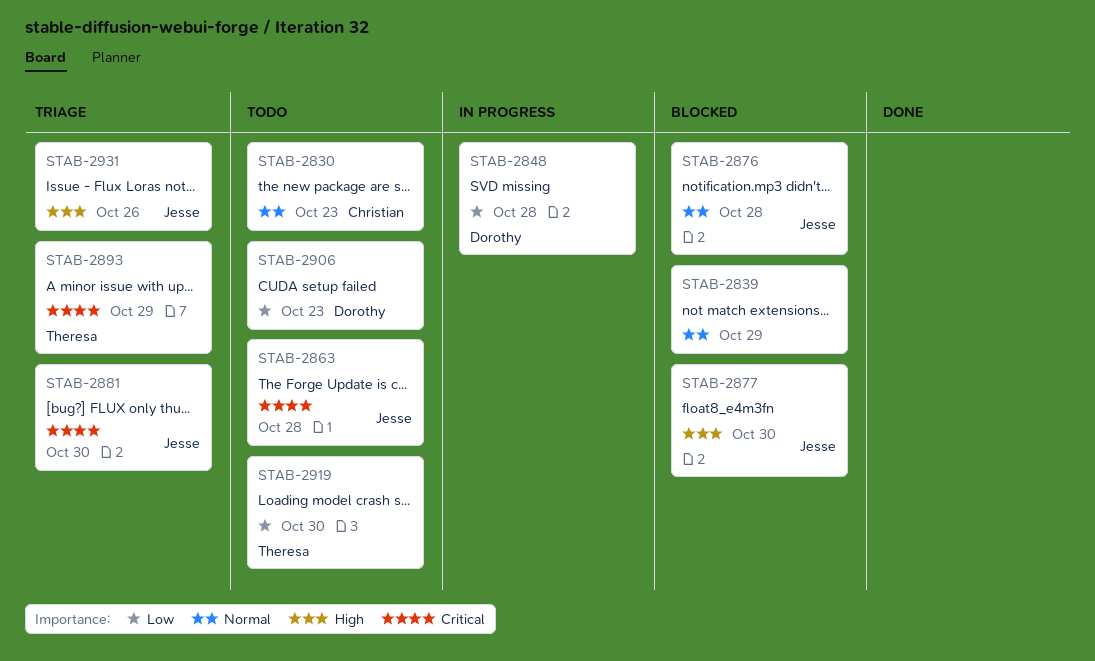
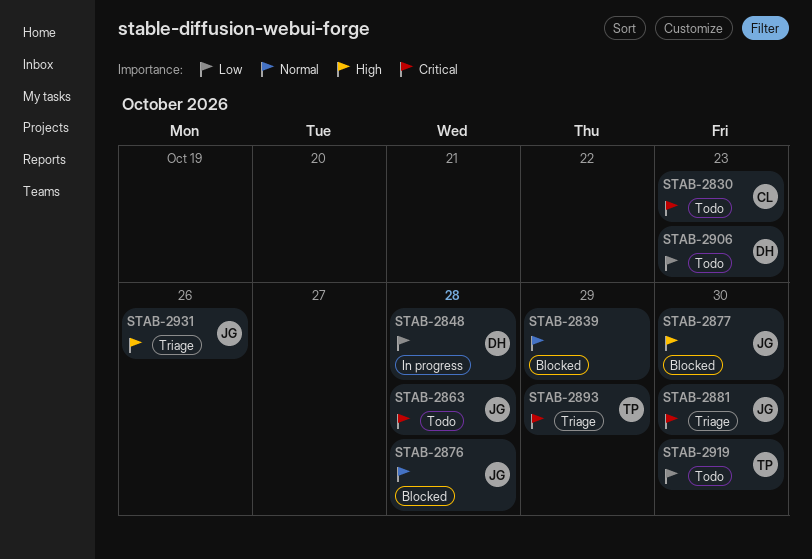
STAB-2830, priority: Normal -> Critical

